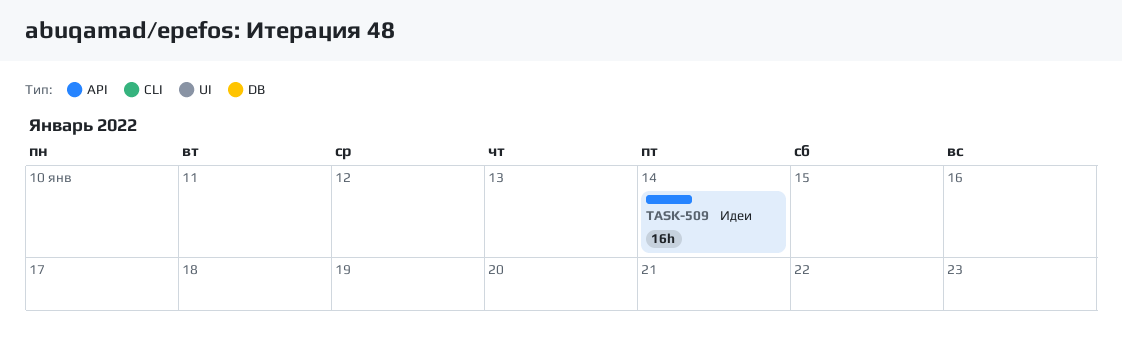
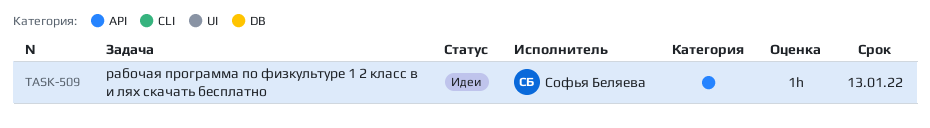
TASK-509, estimate: 16h -> 1h
TASK-509, due: Jan 14 -> Jan 13

